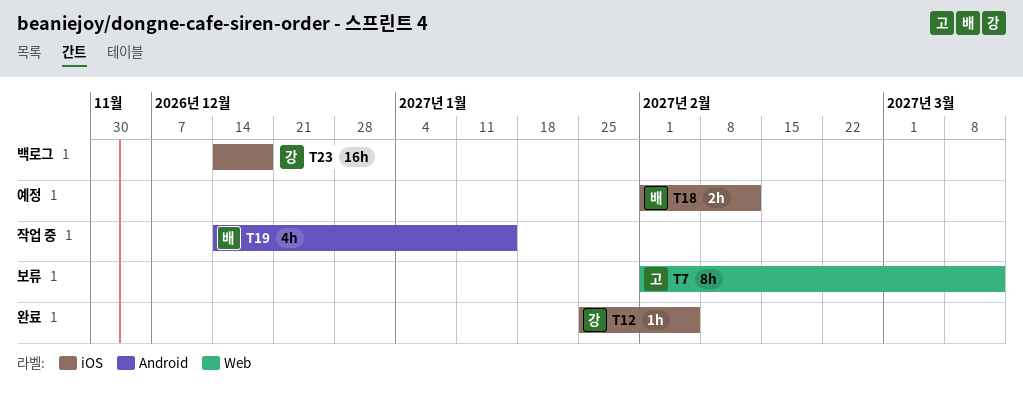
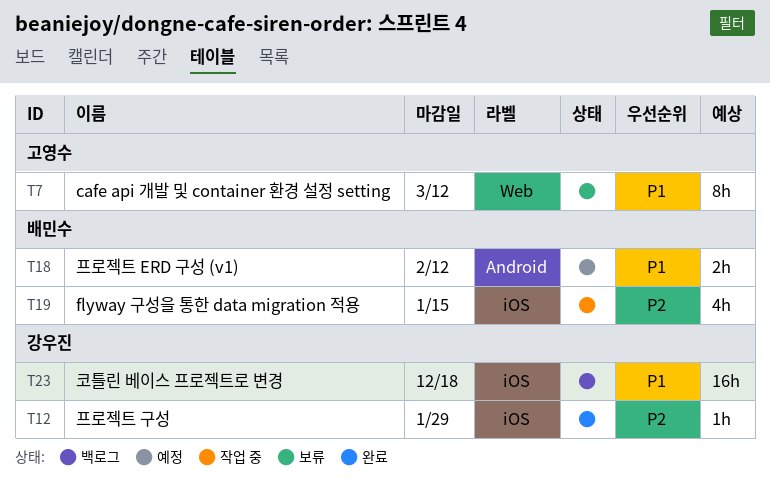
T12, due: Feb 5 -> Jan 29
T18, label: iOS -> Android
T19, label: Android -> iOS

